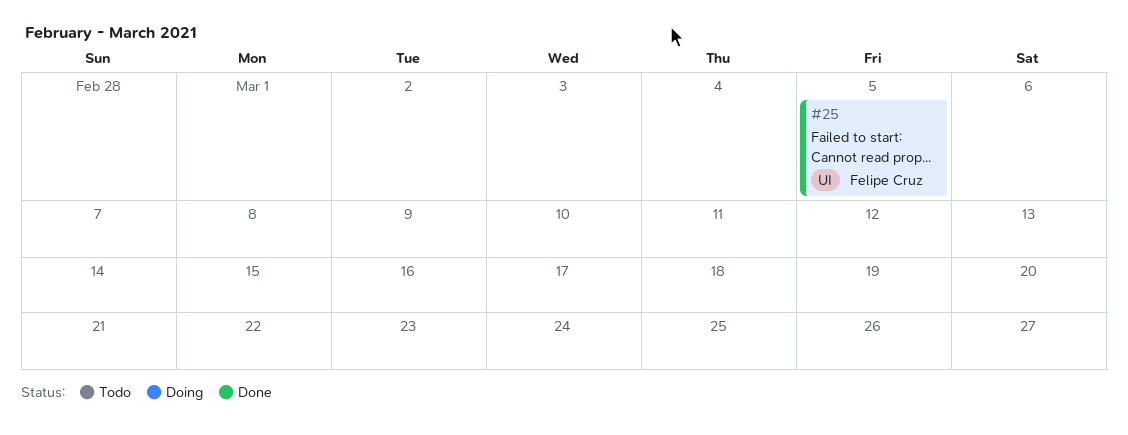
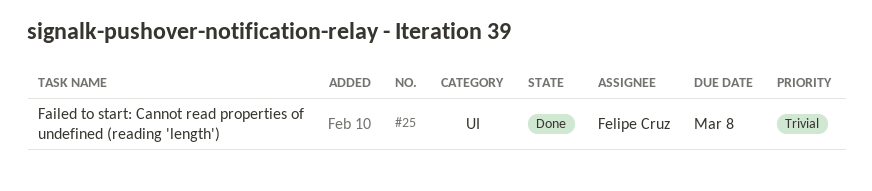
#25, due: Mar 5 -> Mar 8

